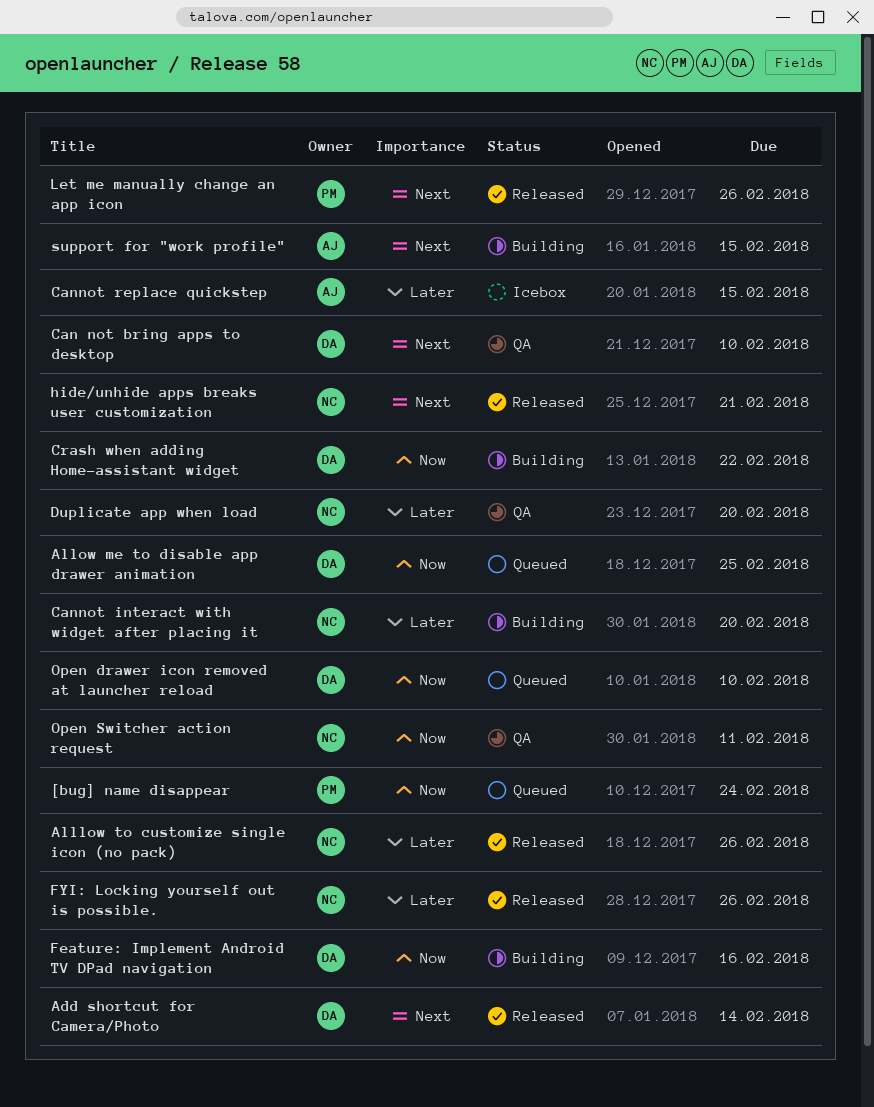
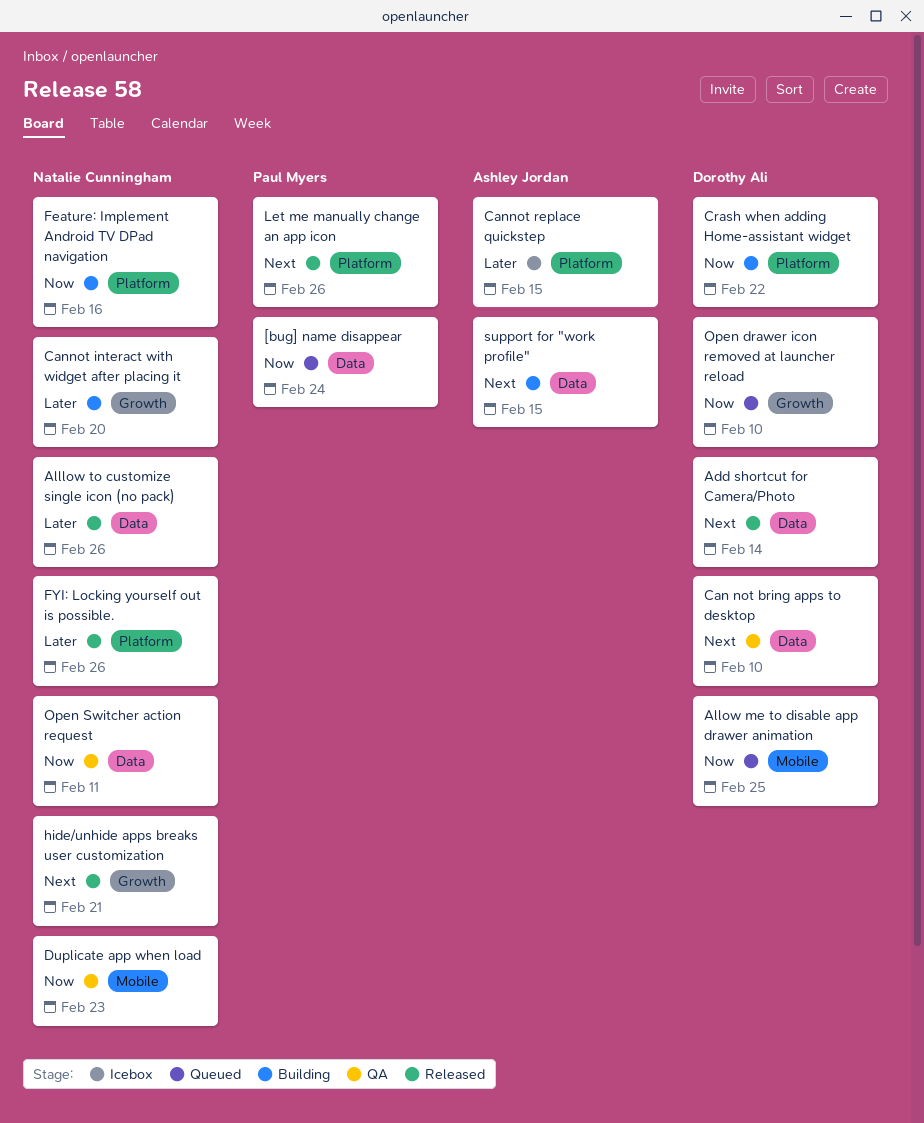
Duplicate app when load, priority: Later -> Now
Duplicate app when load, due: Feb 20 -> Feb 23
Feature: Implement Android TV DPad navigation, owner: Dorothy Ali -> Natalie Cunningham

